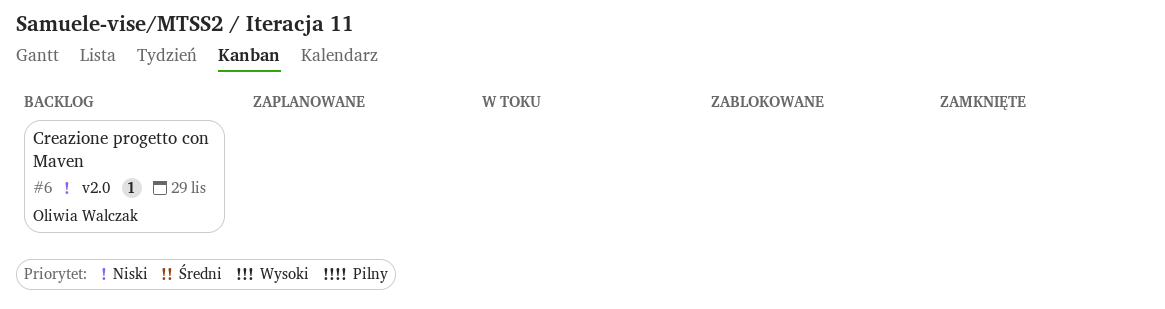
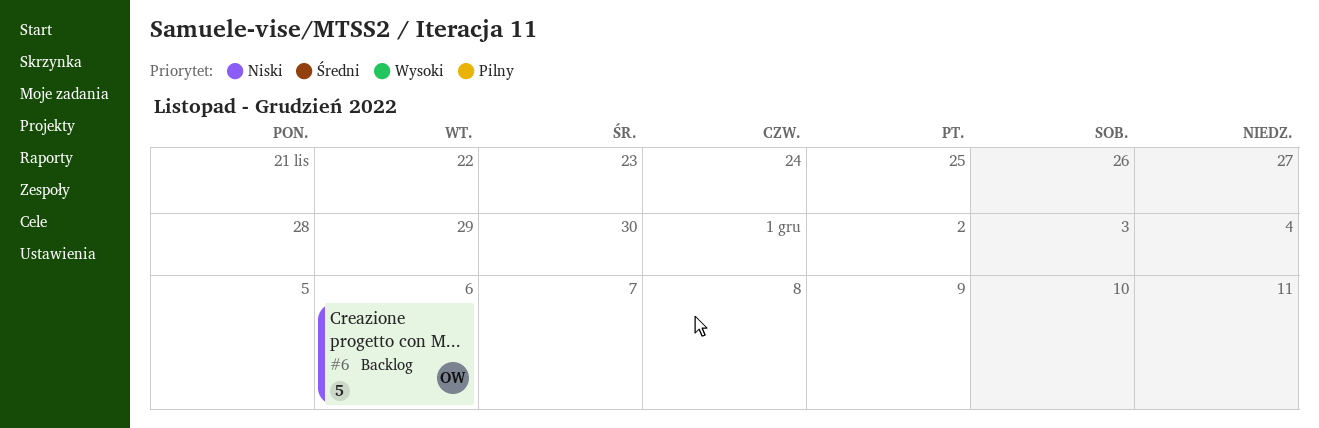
#6, estimate: 1 -> 5
#6, due: Nov 29 -> Dec 6

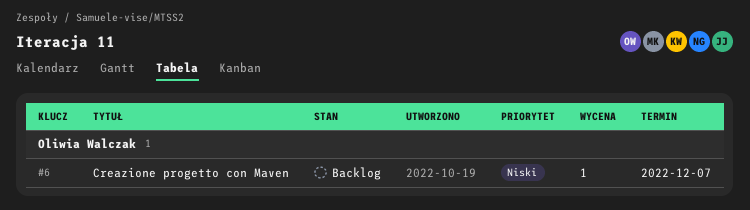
#6, estimate: 5 -> 1
#6, due: Dec 6 -> Dec 7

